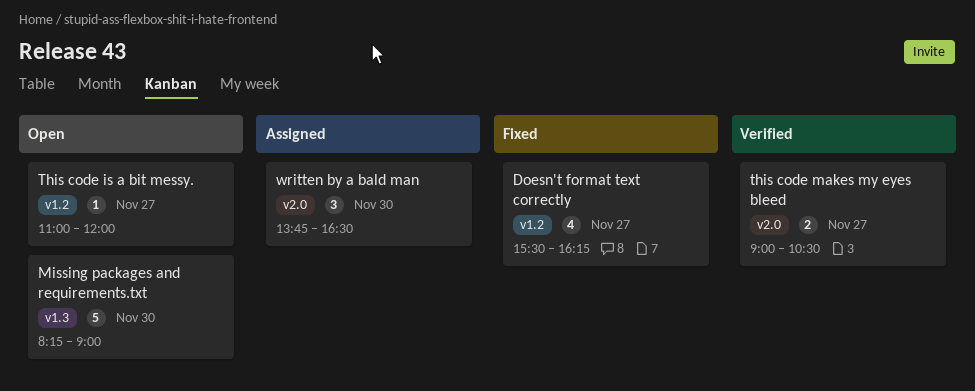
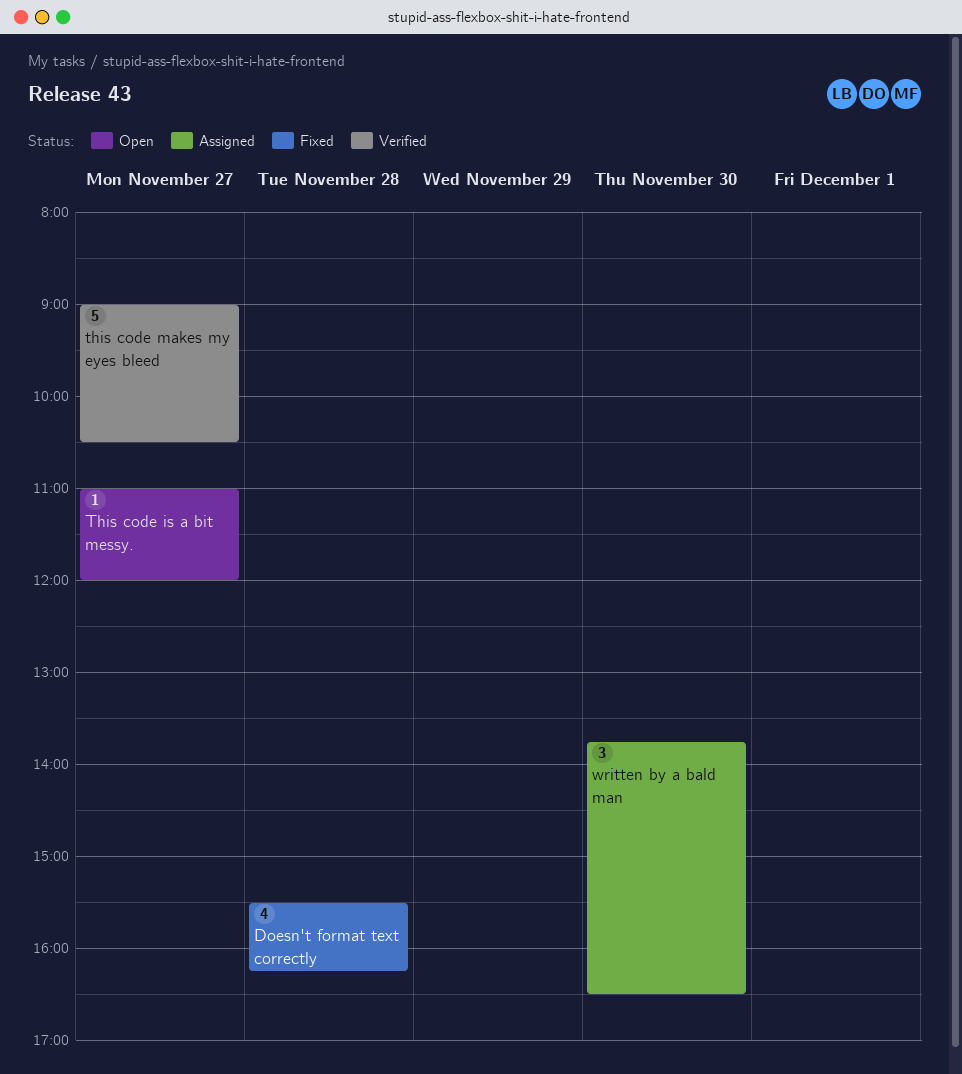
Doesn't format text correctly, day: Nov 27 -> Nov 28
Missing packages and requirements.txt: present -> none
this code makes my eyes bleed, estimate: 2 -> 5

